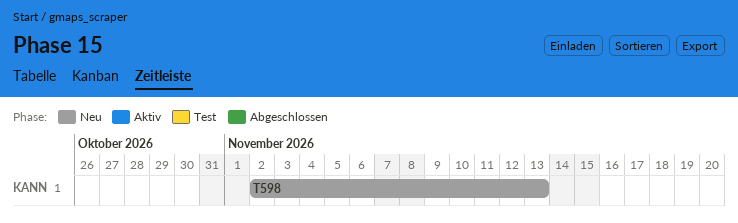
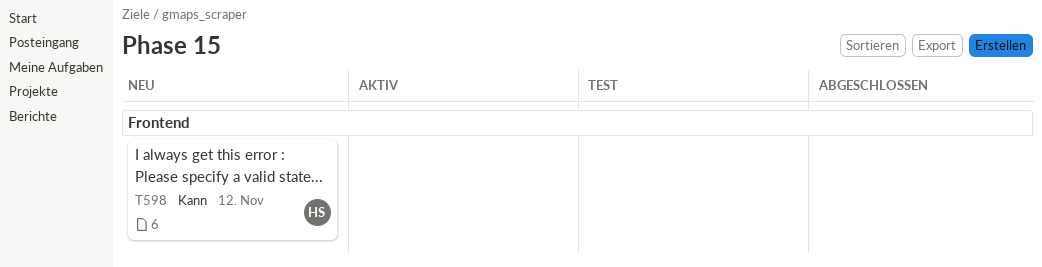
T598, due: Nov 13 -> Nov 12

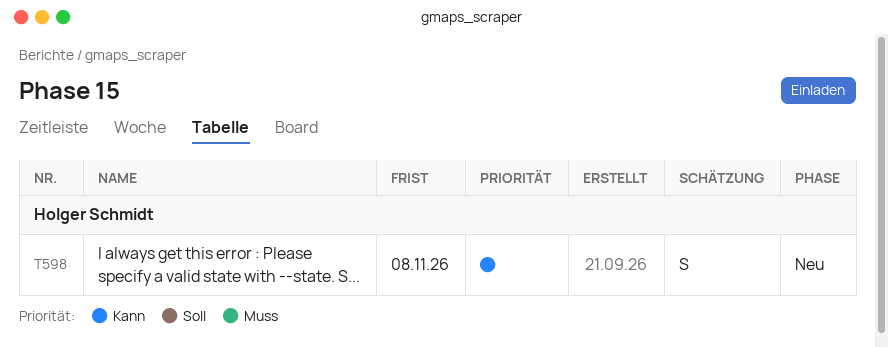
T598, due: Nov 12 -> Nov 8

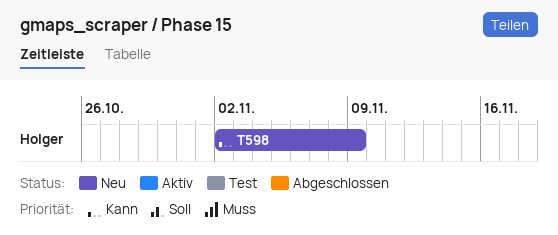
T598, due: Nov 8 -> Nov 9

